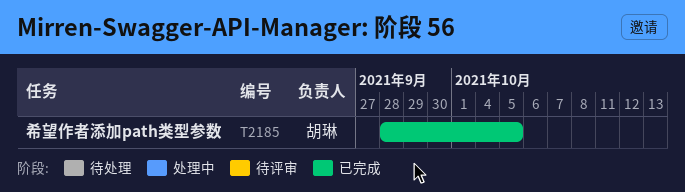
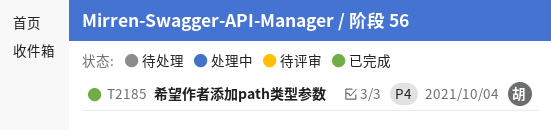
T2185, due: Oct 5 -> Oct 4

